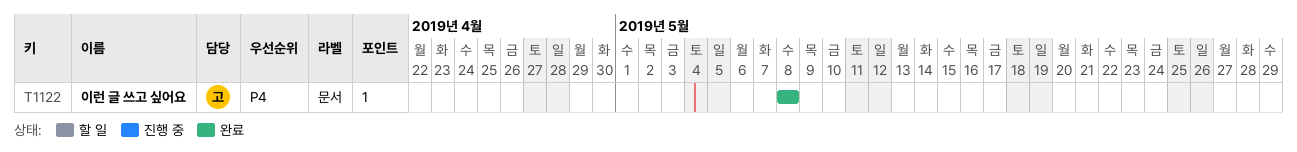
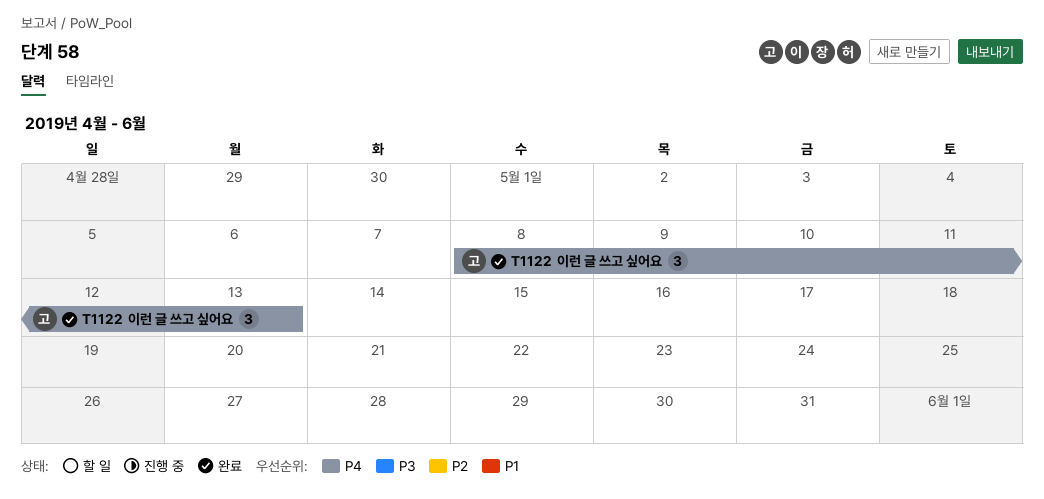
T1122, estimate: 1 -> 3
T1122, due: May 8 -> May 13

